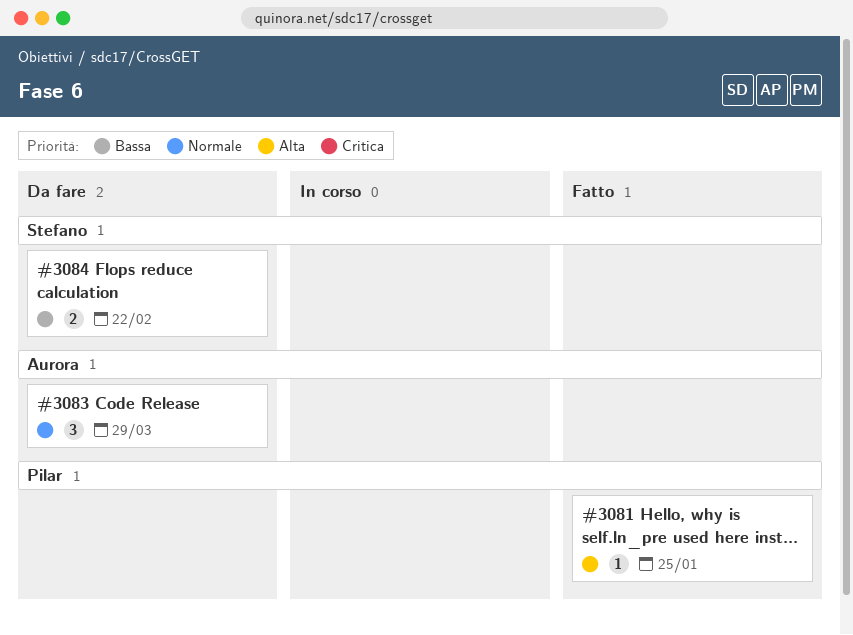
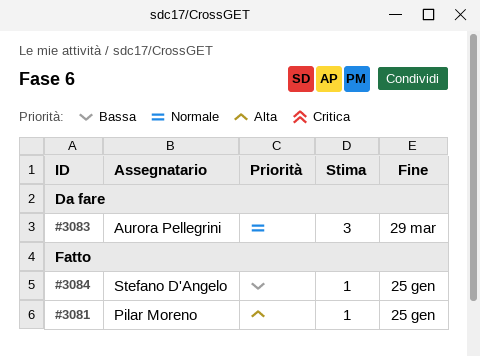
#3084, status: Da fare -> Fatto
#3084, estimate: 2 -> 1
#3084, due: Feb 22 -> Jan 25

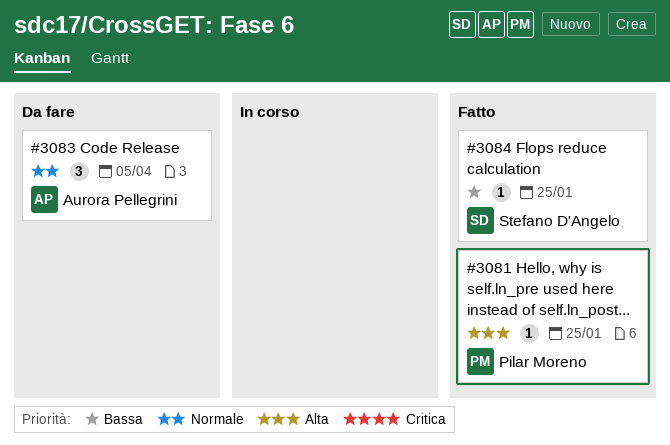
#3083, due: Mar 29 -> Apr 5

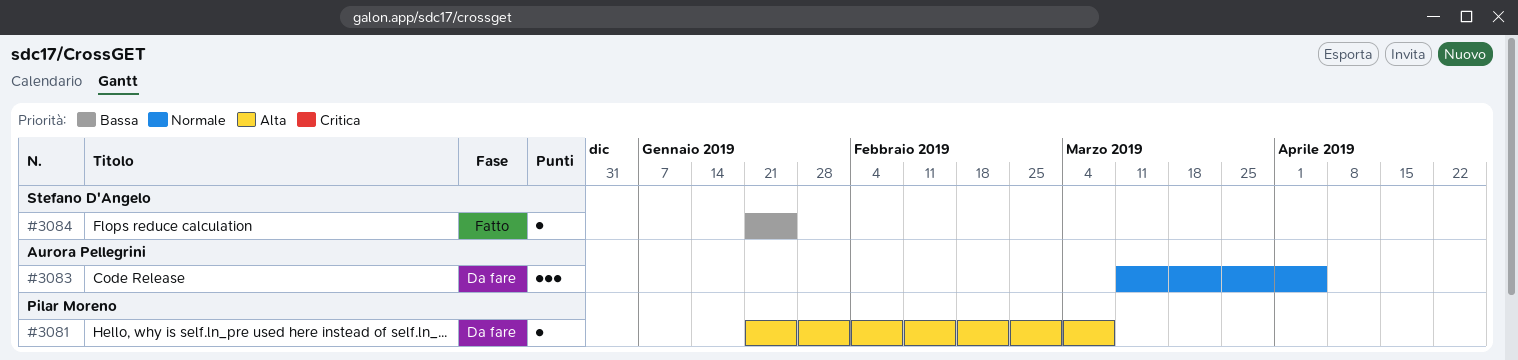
#3081, status: Fatto -> Da fare
#3081, due: Jan 25 -> Mar 8

